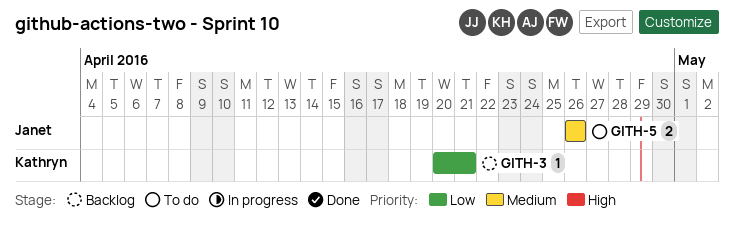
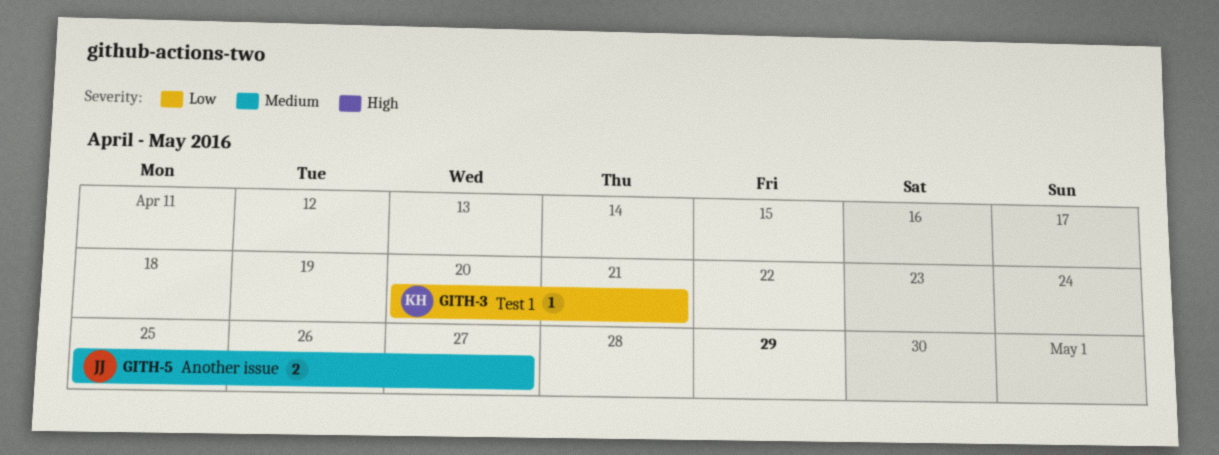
GITH-5, start: Apr 26 -> Apr 25
GITH-5, due: Apr 26 -> Apr 27

